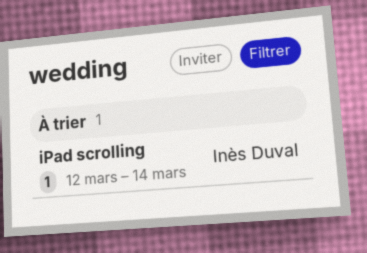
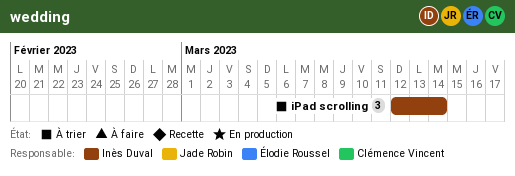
iPad scrolling, estimate: 1 -> 3

